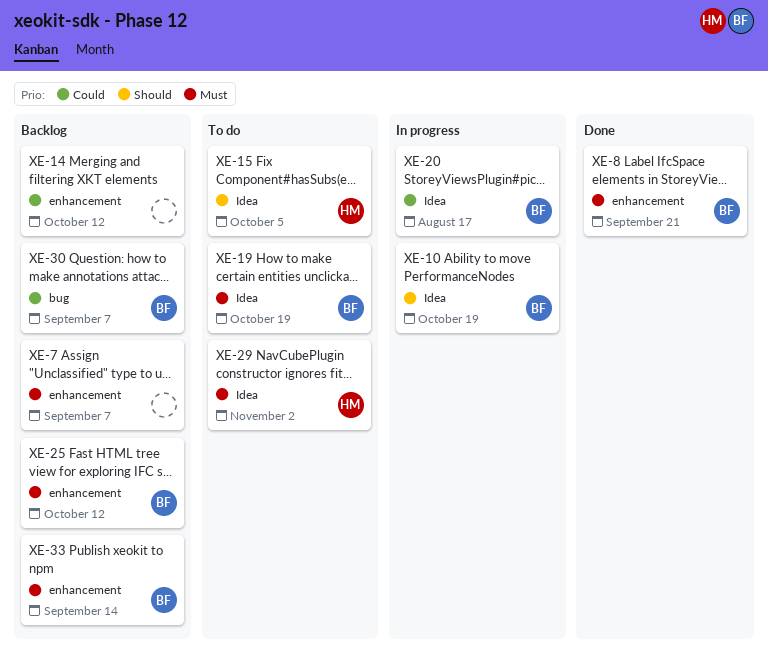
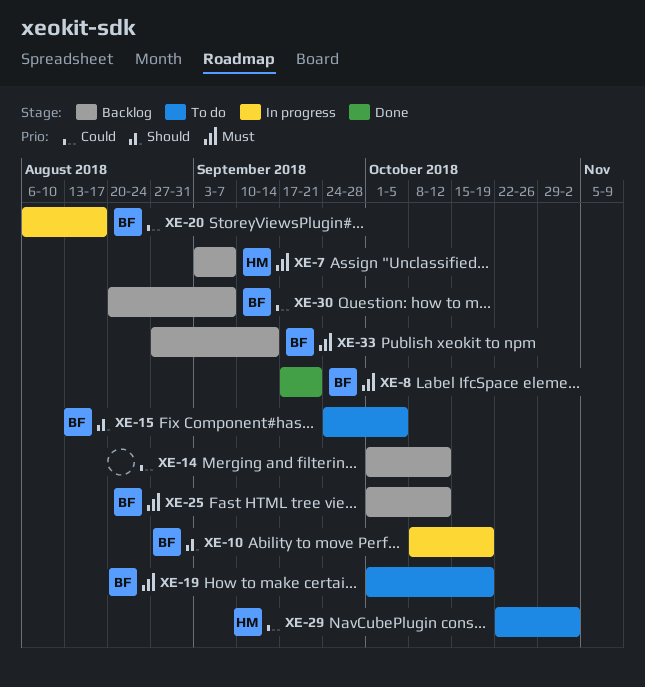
XE-7, owner: none -> HM
XE-15, owner: HM -> BF
XE-29, priority: Must -> Could

